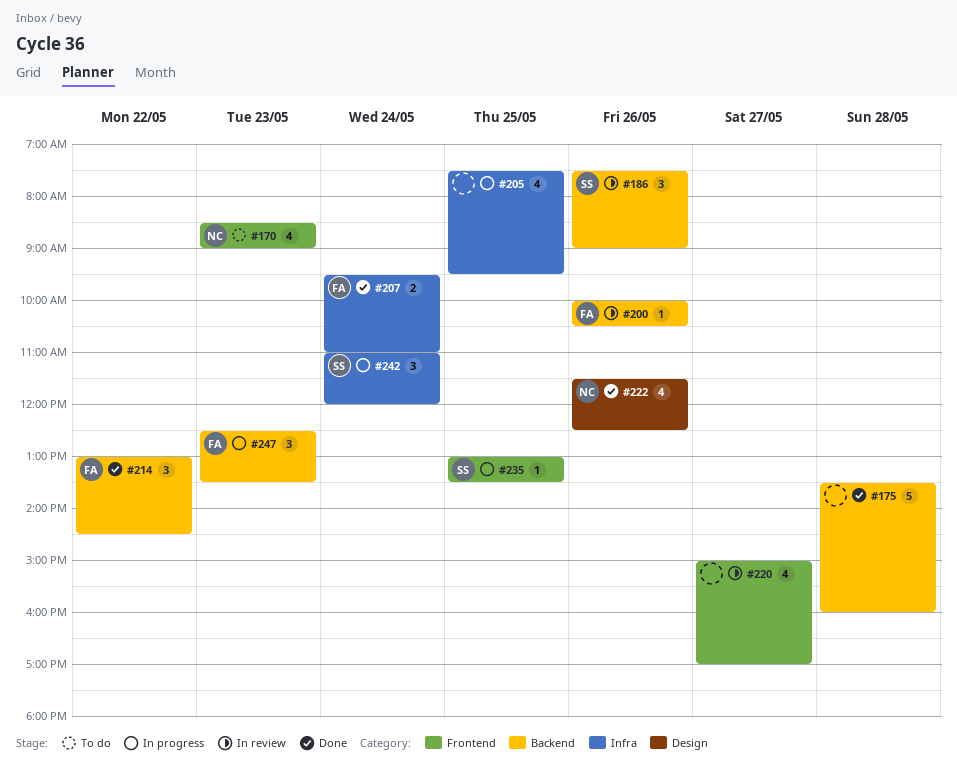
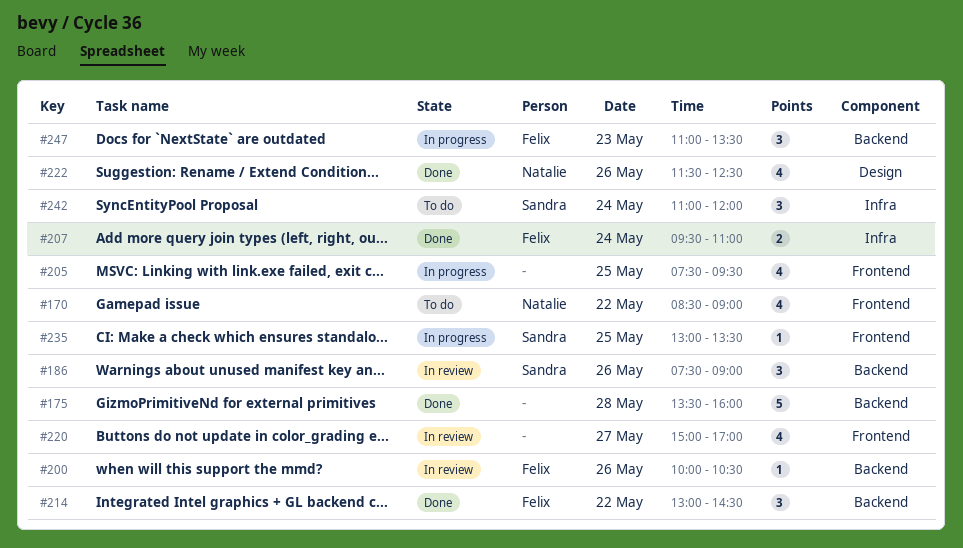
#170, day: May 23 -> May 22
#205, label: Infra -> Frontend
#242, status: In progress -> To do
#247, begins: 12:30 -> 11:00

